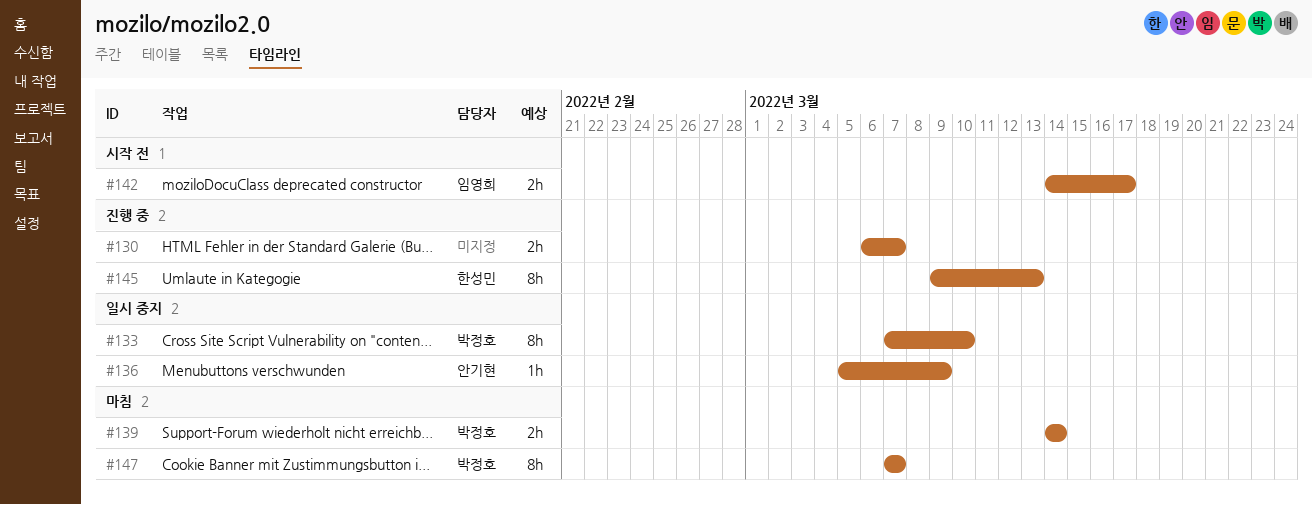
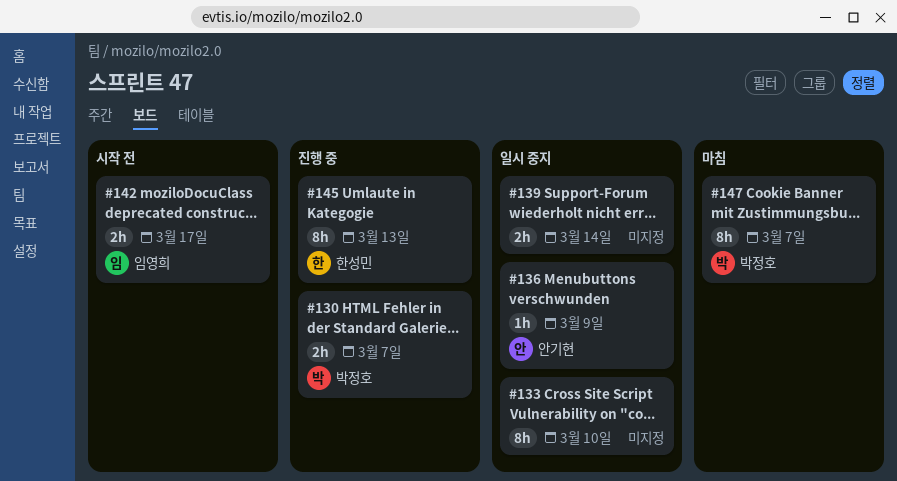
#130, owner: none -> 박정호
#133, owner: 박정호 -> none
#139, status: 마침 -> 일시 중지
#139, owner: 박정호 -> none

